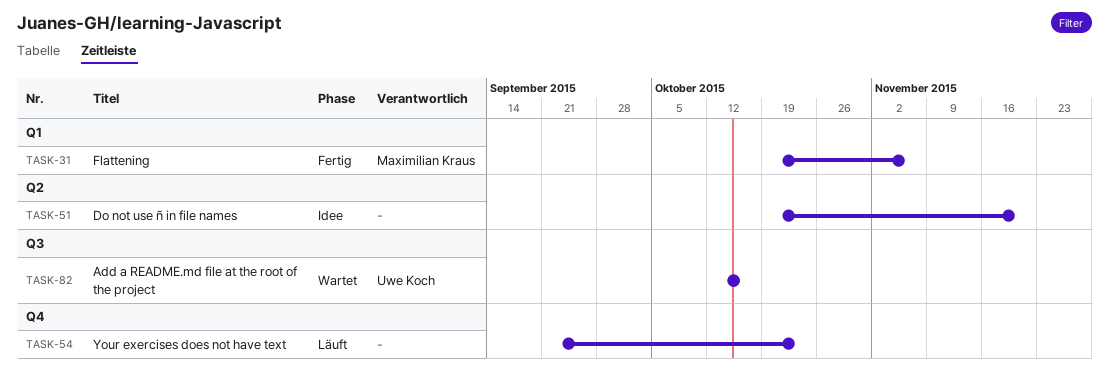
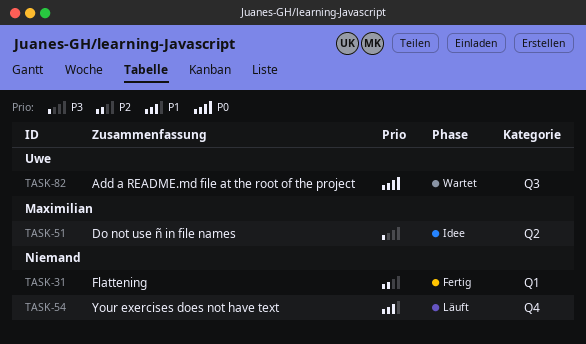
TASK-31, owner: Maximilian Kraus -> none
TASK-51, owner: none -> Maximilian Kraus

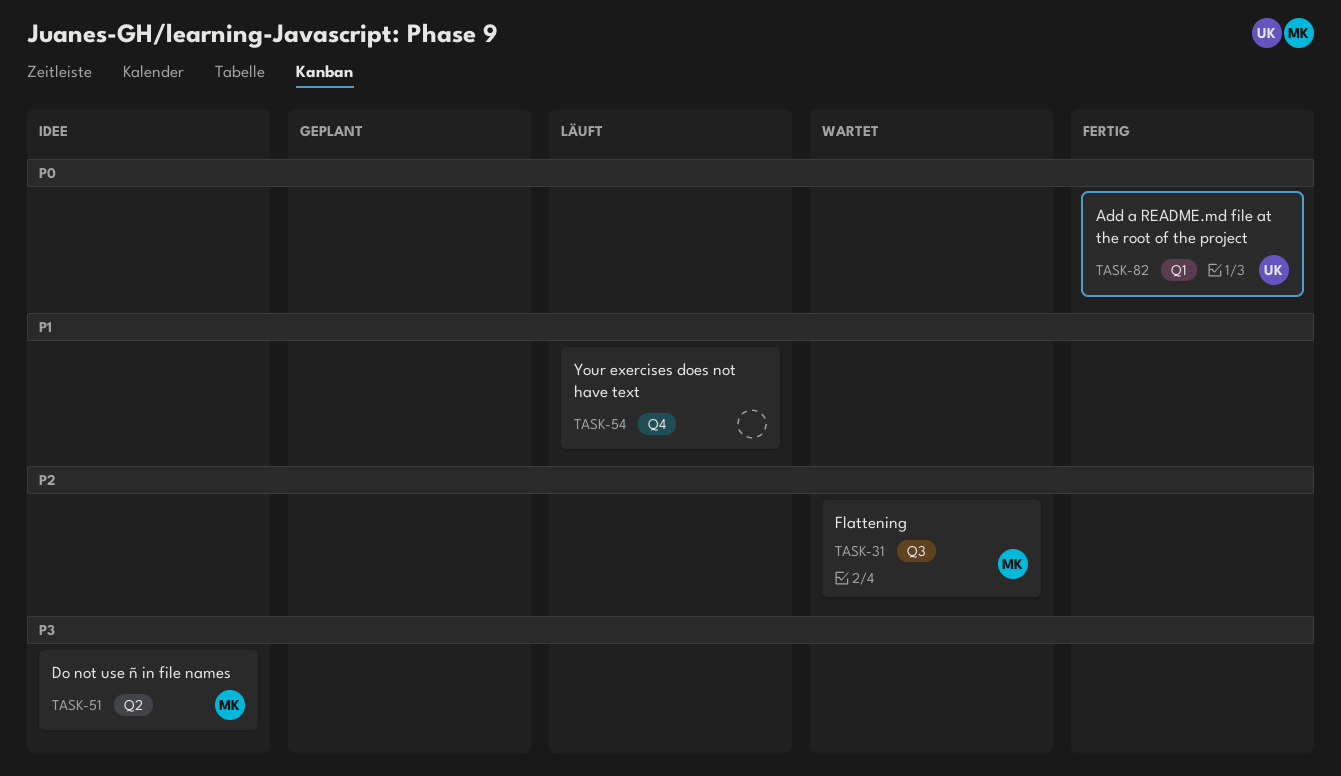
TASK-31, status: Fertig -> Wartet
TASK-31, owner: none -> Maximilian
TASK-31, label: Q1 -> Q3
TASK-82, status: Wartet -> Fertig
TASK-82, label: Q3 -> Q1

